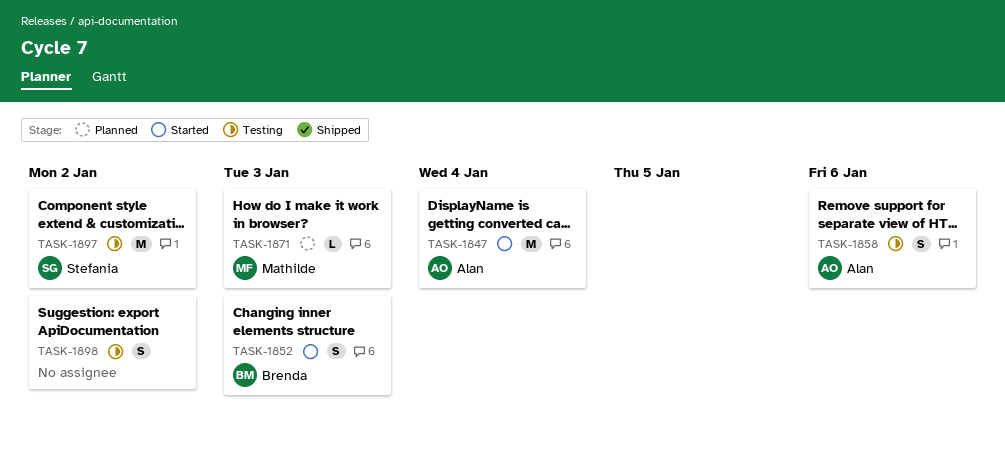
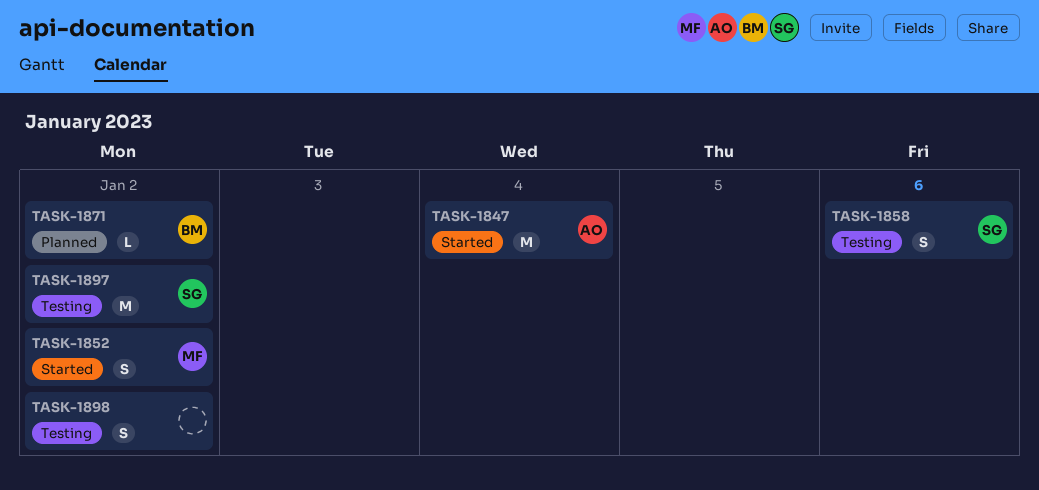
TASK-1852, owner: Brenda -> Mathilde
TASK-1852, due: Jan 3 -> Jan 2
TASK-1858, owner: Alan -> Stefania
TASK-1871, owner: Mathilde -> Brenda
TASK-1871, due: Jan 3 -> Jan 2

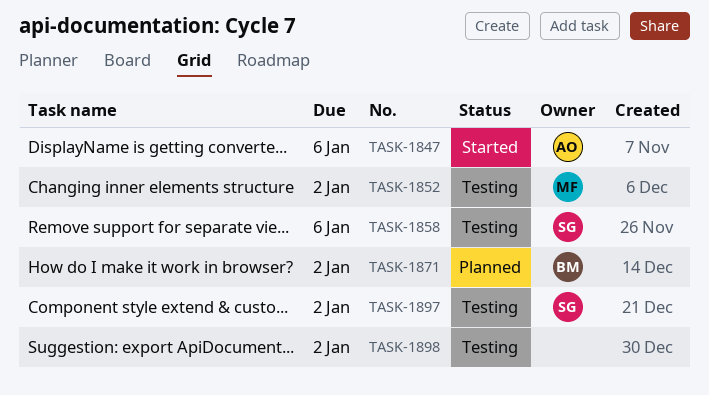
TASK-1847, due: Jan 4 -> Jan 6
TASK-1852, status: Started -> Testing

